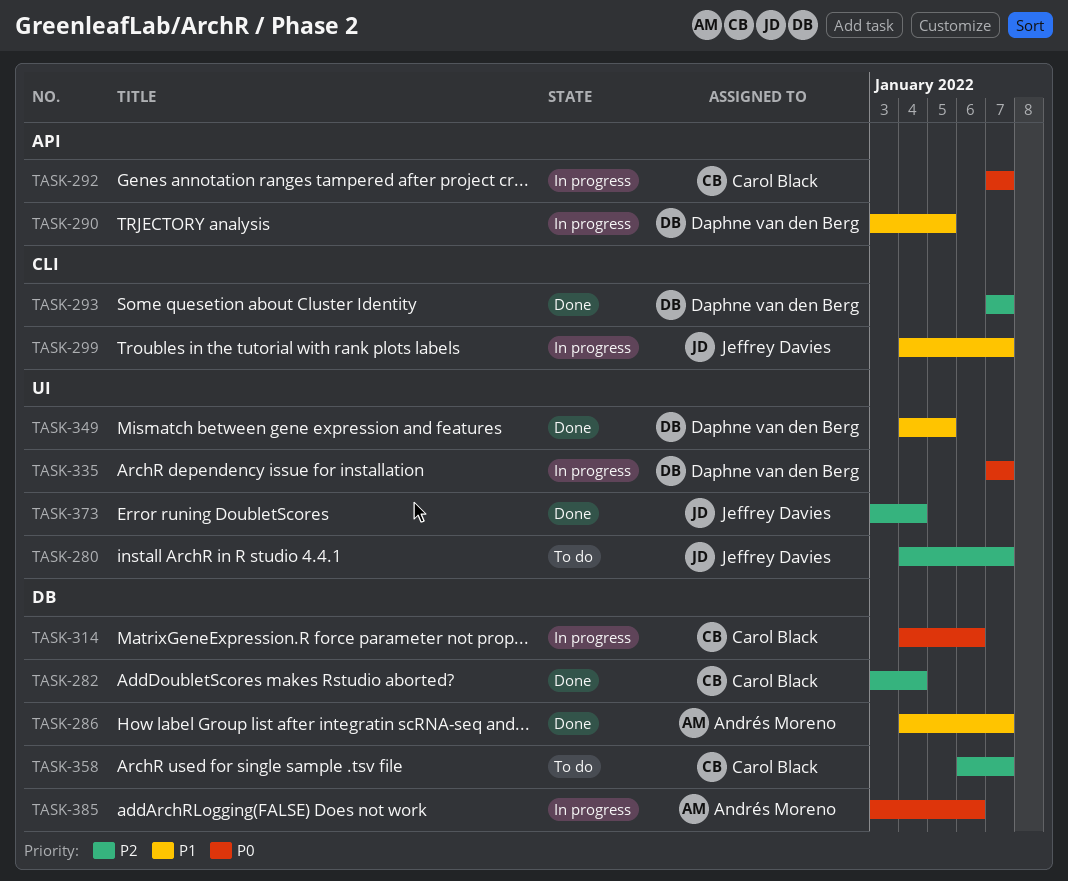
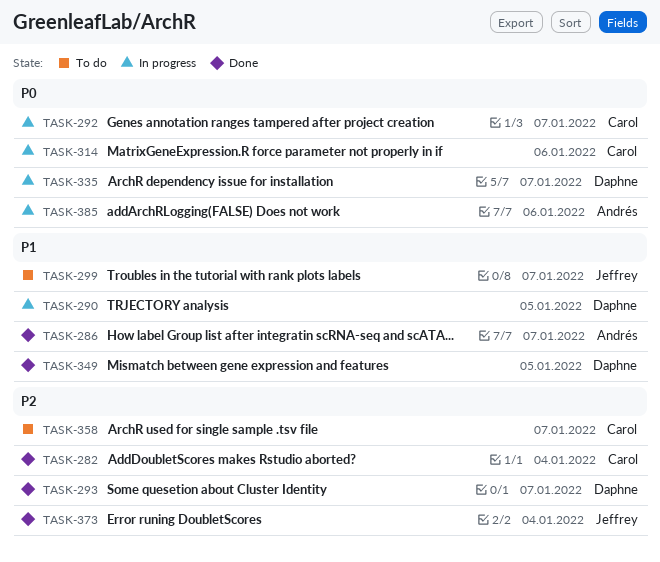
TASK-280: present -> none
TASK-299, status: In progress -> To do

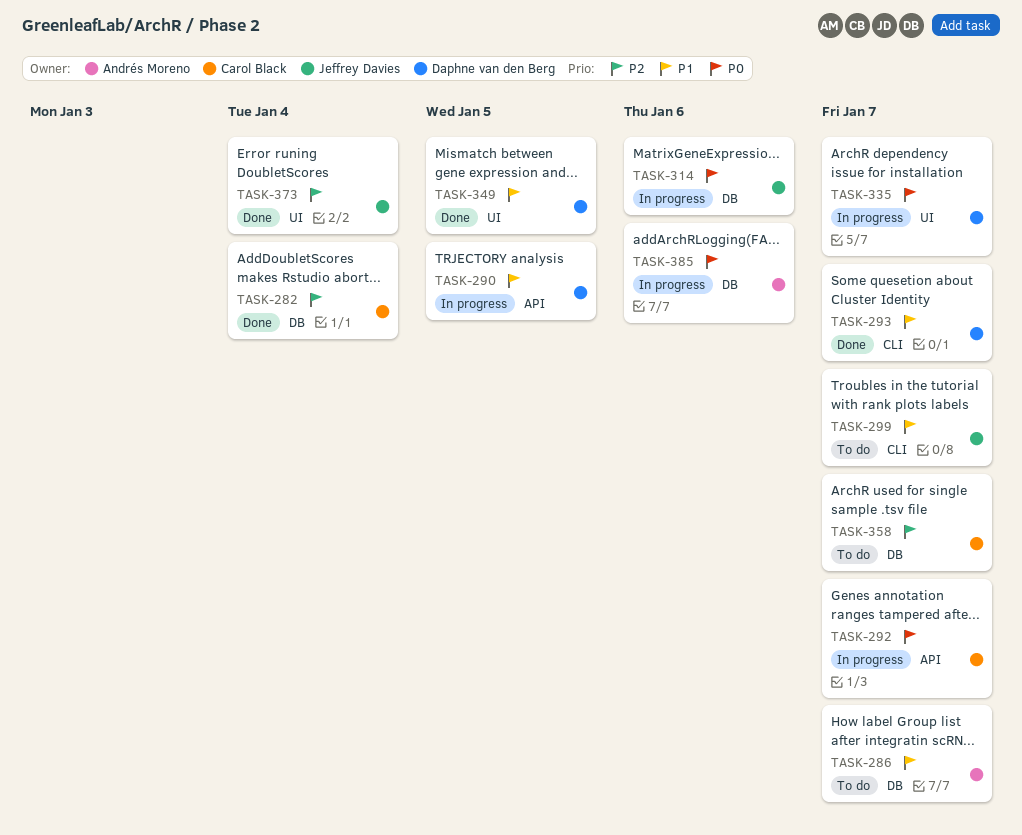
TASK-286, status: Done -> To do
TASK-293, priority: P2 -> P1
TASK-314, owner: Carol Black -> Jeffrey Davies

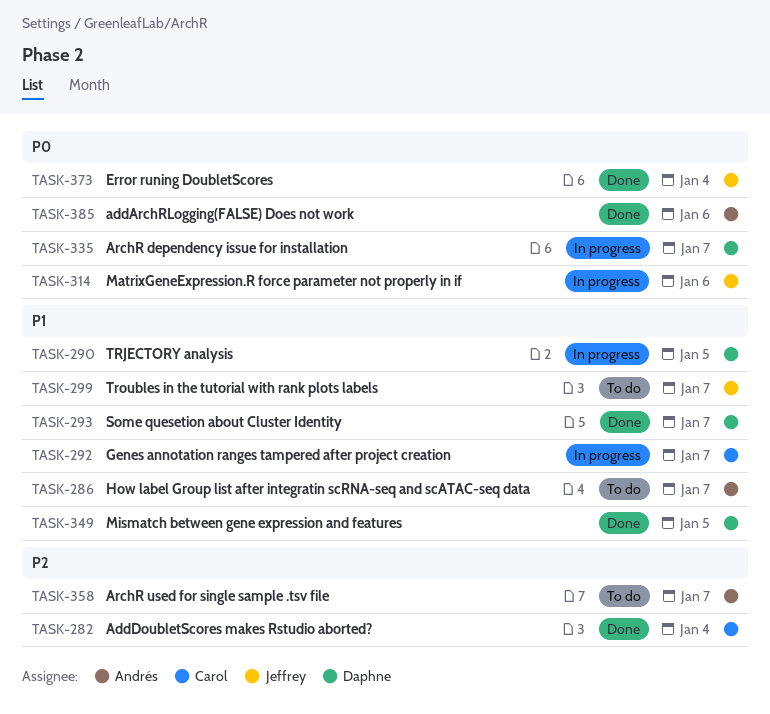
TASK-292, priority: P0 -> P1
TASK-358, owner: Carol Black -> Andrés Moreno
TASK-373, priority: P2 -> P0
TASK-385, status: In progress -> Done

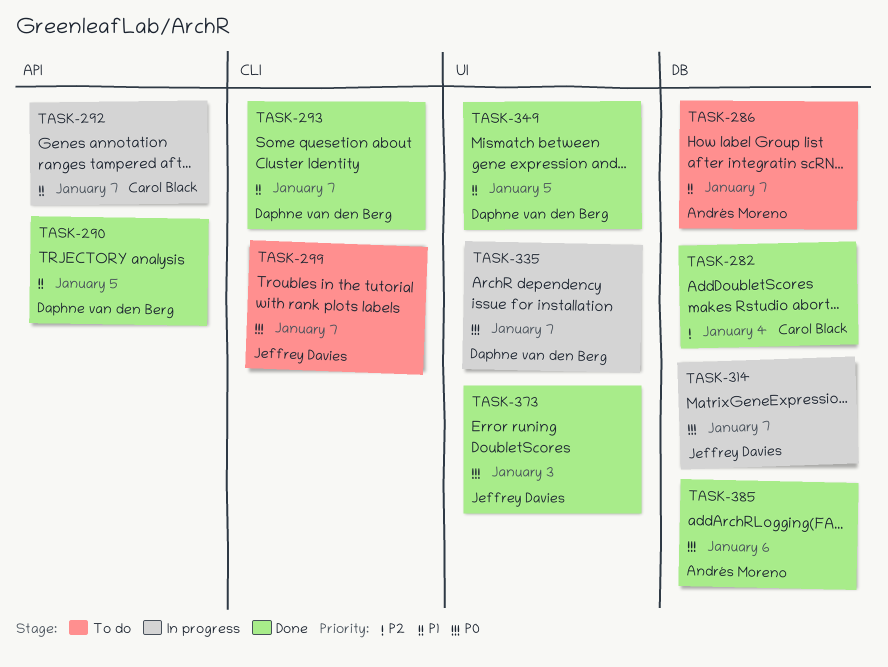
TASK-290, status: In progress -> Done
TASK-299, priority: P1 -> P0
TASK-314, due: Jan 6 -> Jan 7
TASK-358: present -> none
TASK-373, due: Jan 4 -> Jan 3

